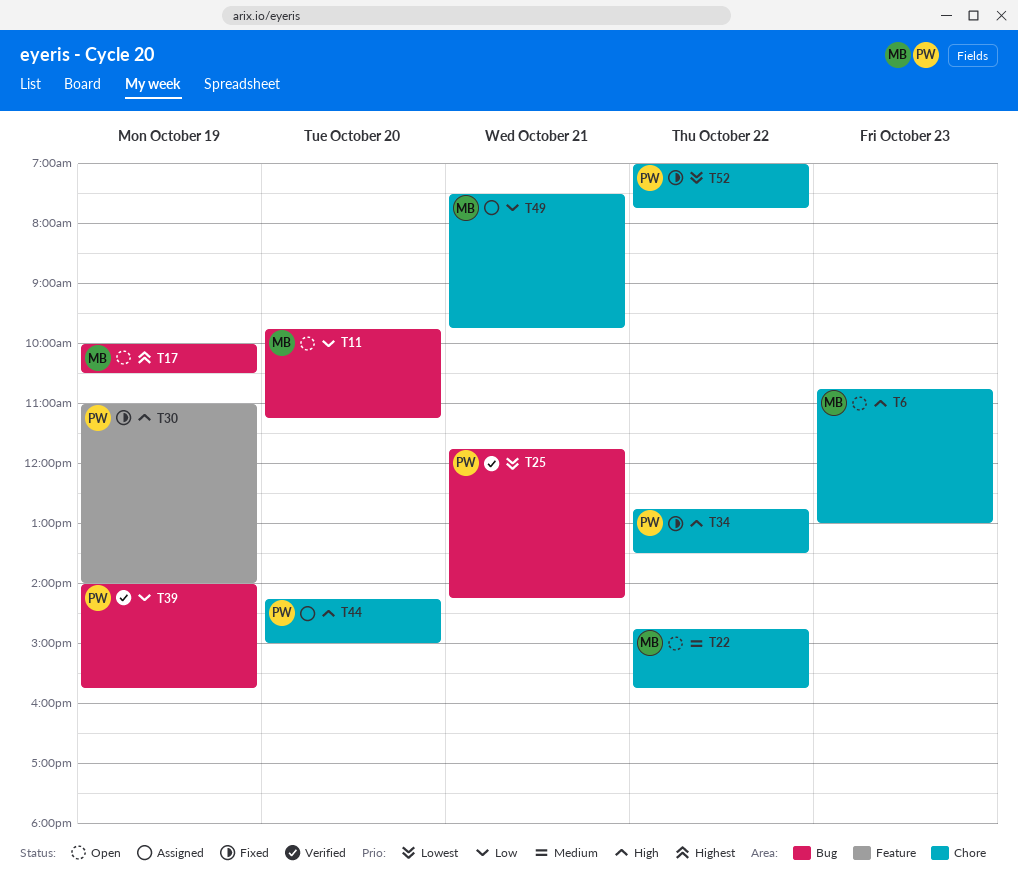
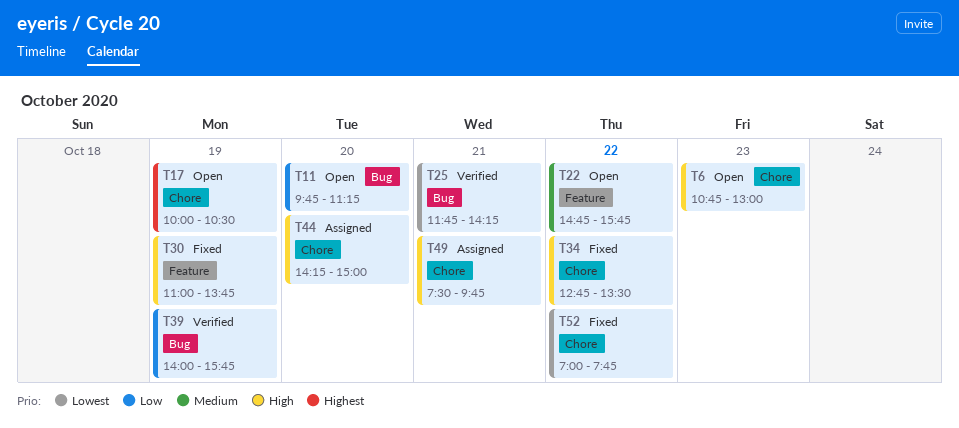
T17, label: Bug -> Chore
T22, label: Chore -> Feature
T30, ends: 14:00 -> 13:45
T49, priority: Low -> High

